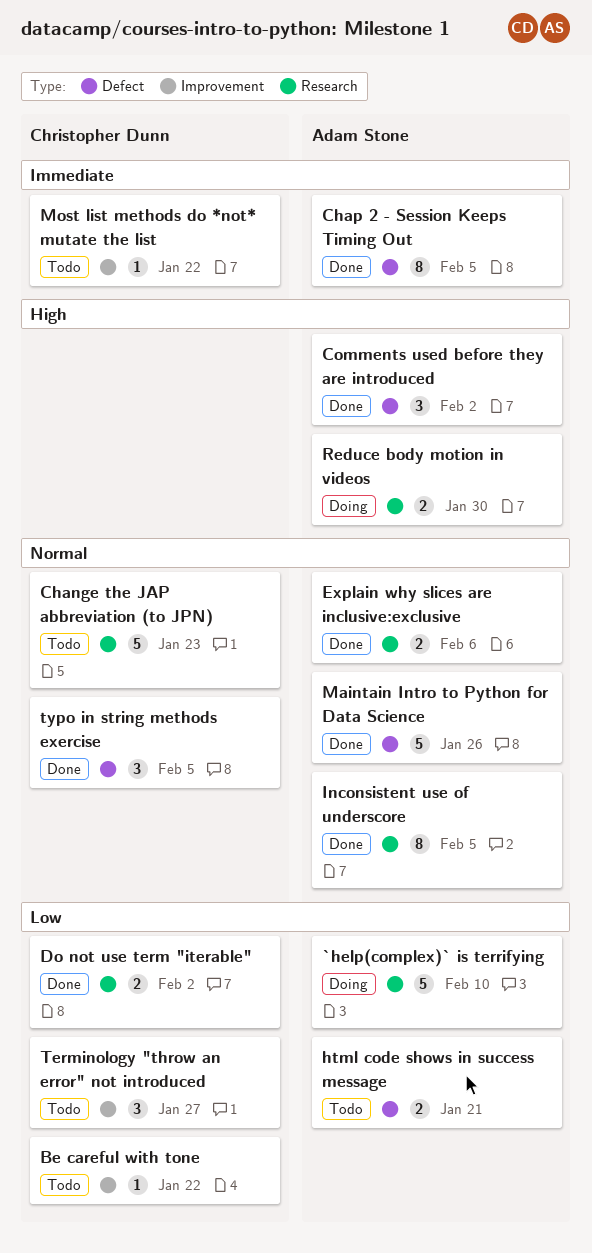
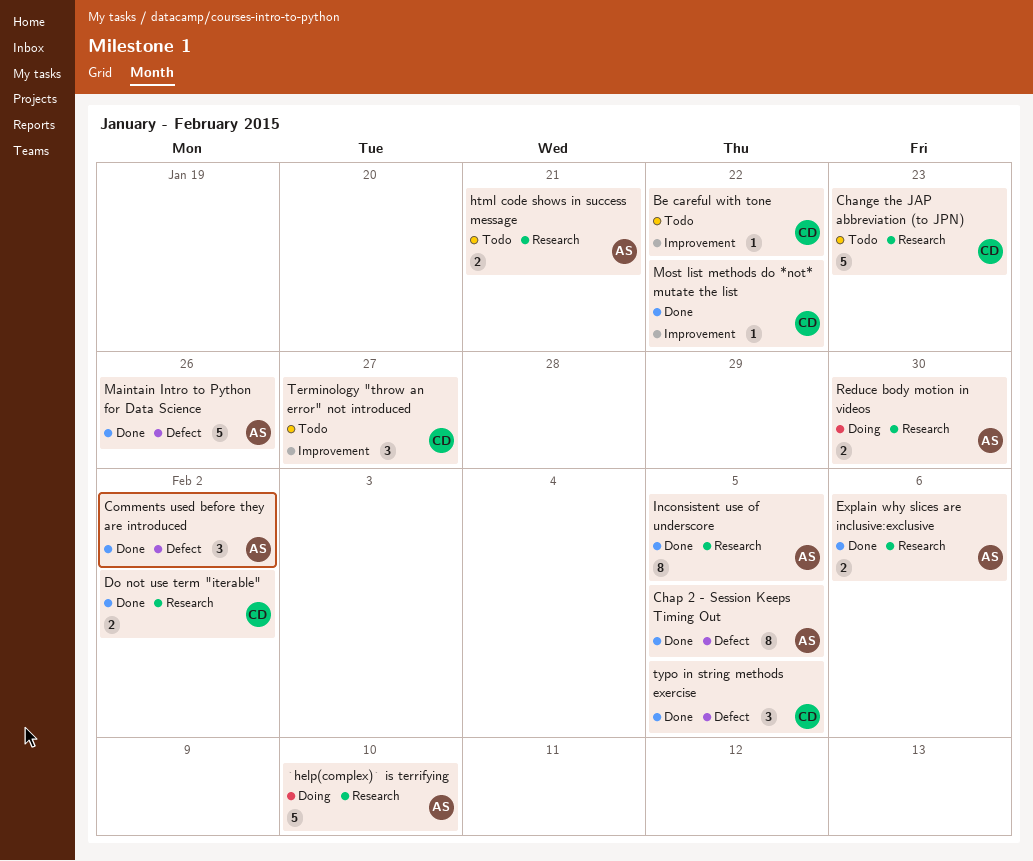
html code shows in success message, label: Defect -> Research
Most list methods do *not* mutate the list, status: Todo -> Done

